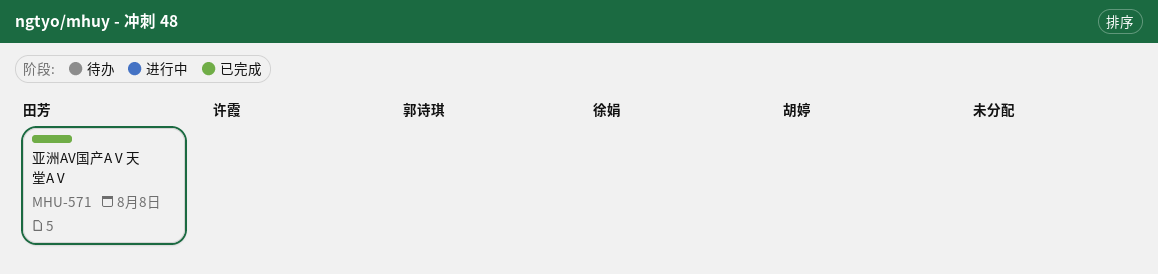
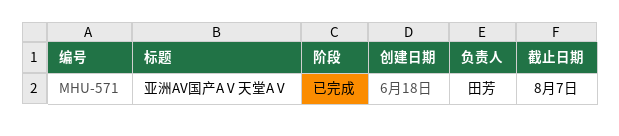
MHU-571, due: Aug 8 -> Aug 7

